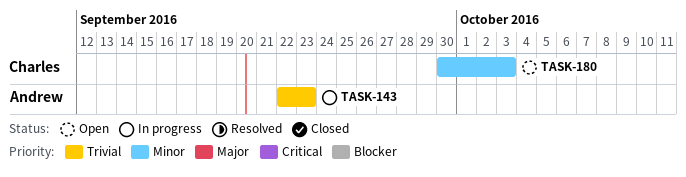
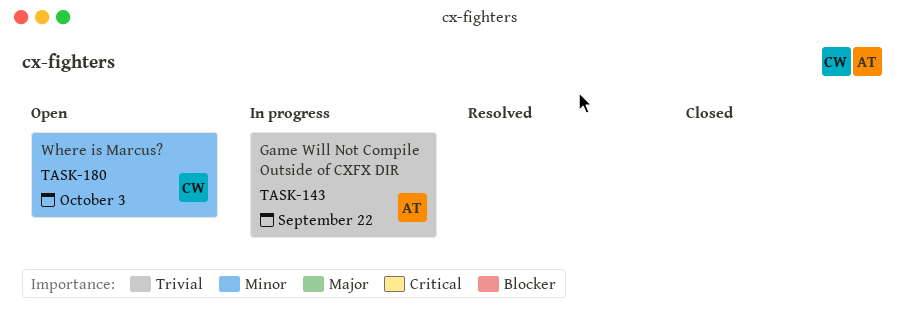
TASK-143, due: Sep 23 -> Sep 22

